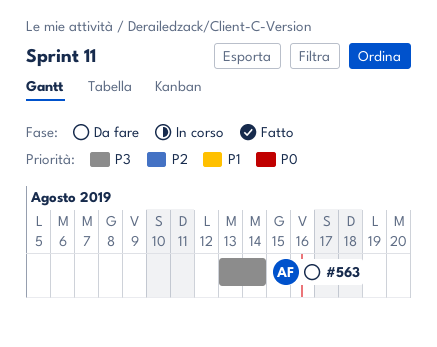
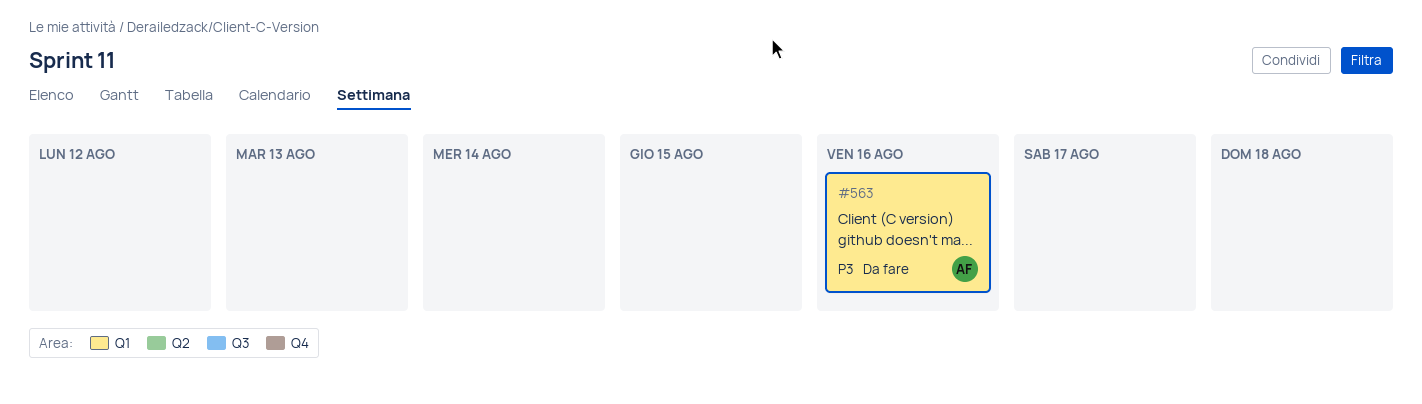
#563, due: Aug 14 -> Aug 16

